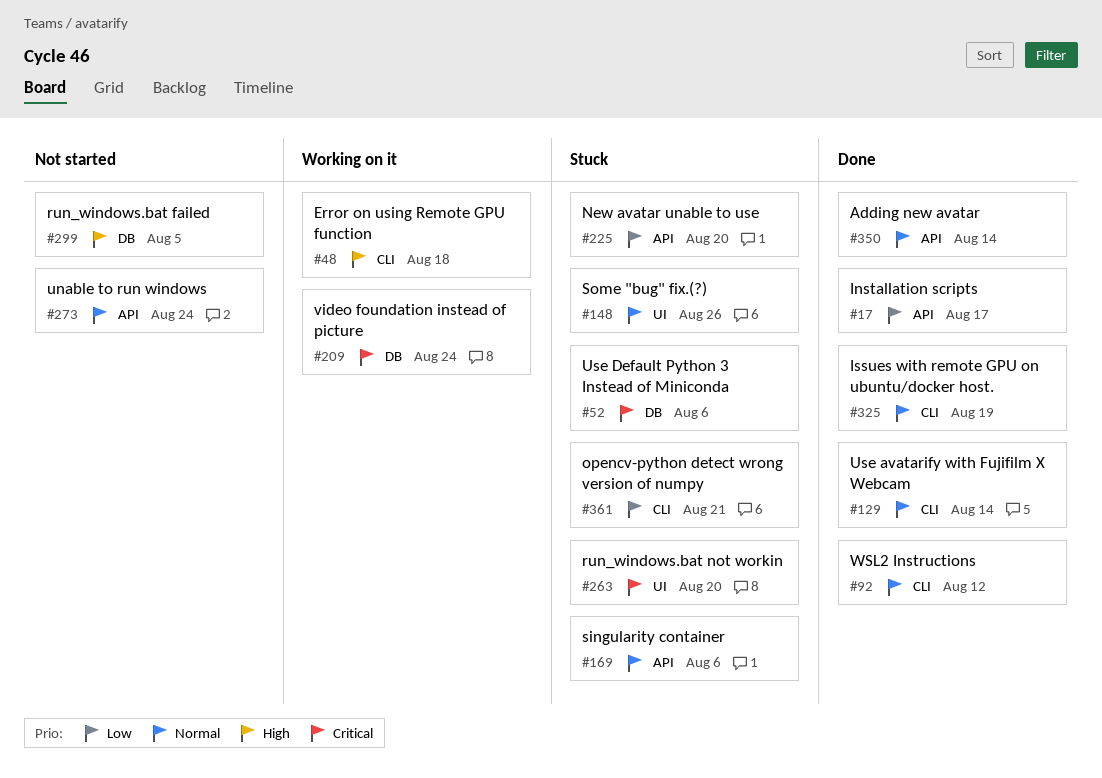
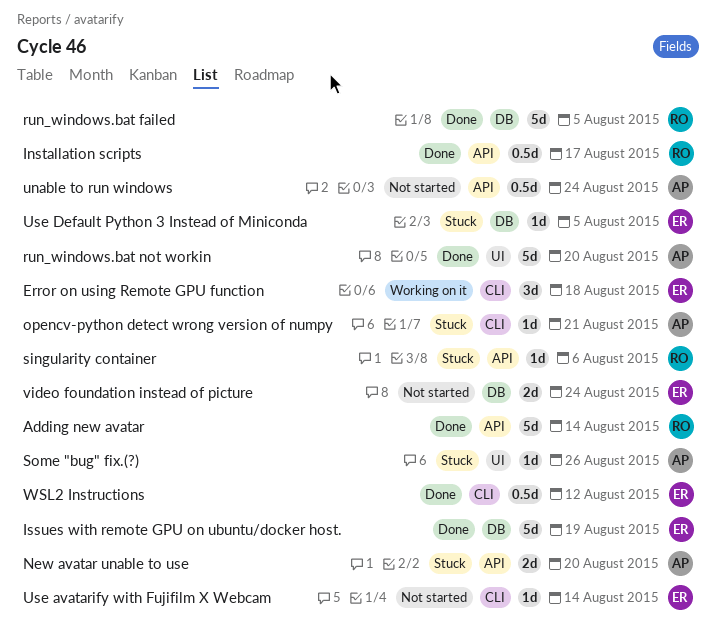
Issues with remote GPU on ubuntu/docker host., label: CLI -> DB
run_windows.bat failed, status: Not started -> Done
run_windows.bat not workin, status: Stuck -> Done
Use avatarify with Fujifilm X Webcam, status: Done -> Not started
Use Default Python 3 Instead of Miniconda, due: Aug 6 -> Aug 5
video foundation instead of picture, status: Working on it -> Not started

